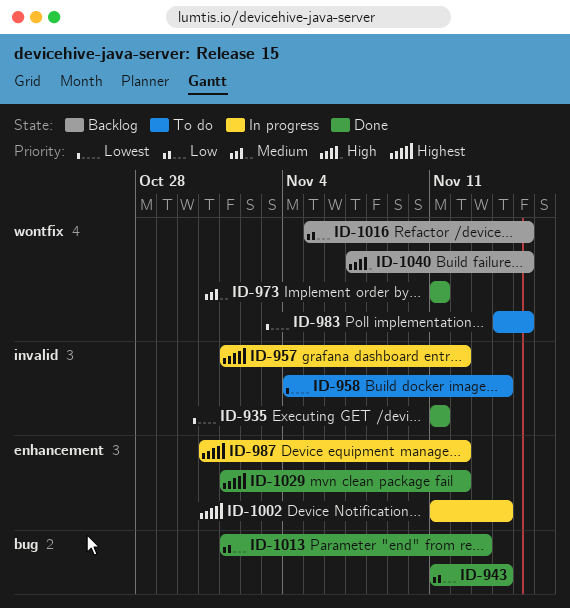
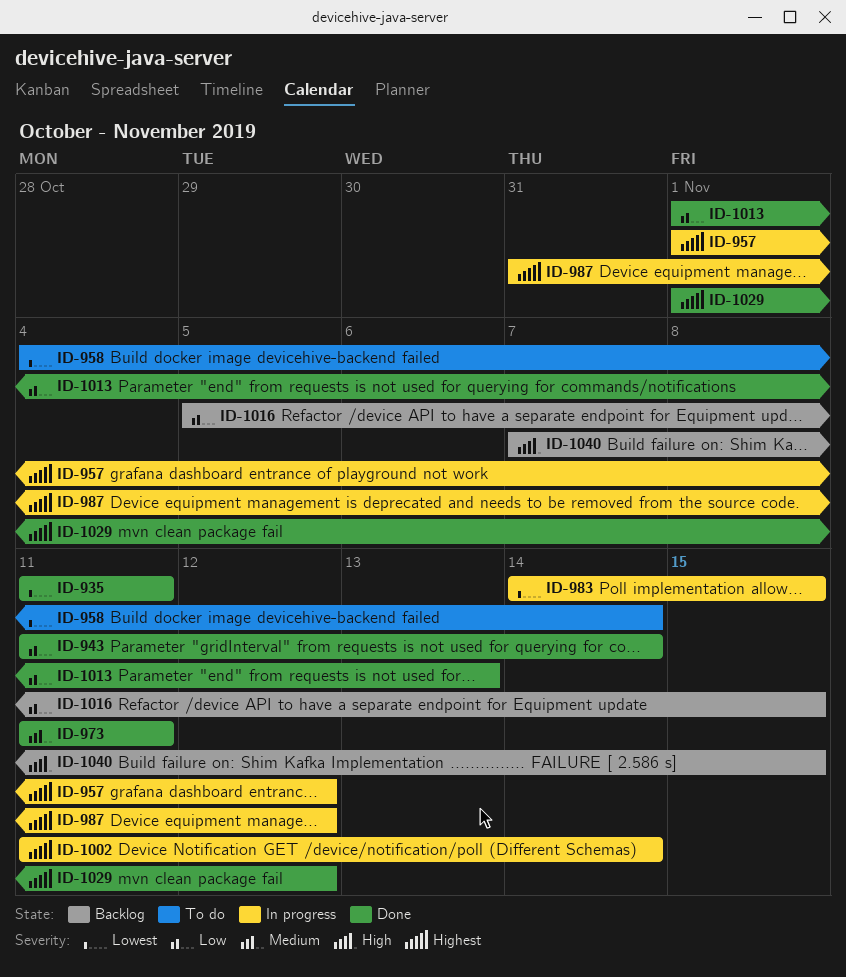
ID-983, status: To do -> In progress

